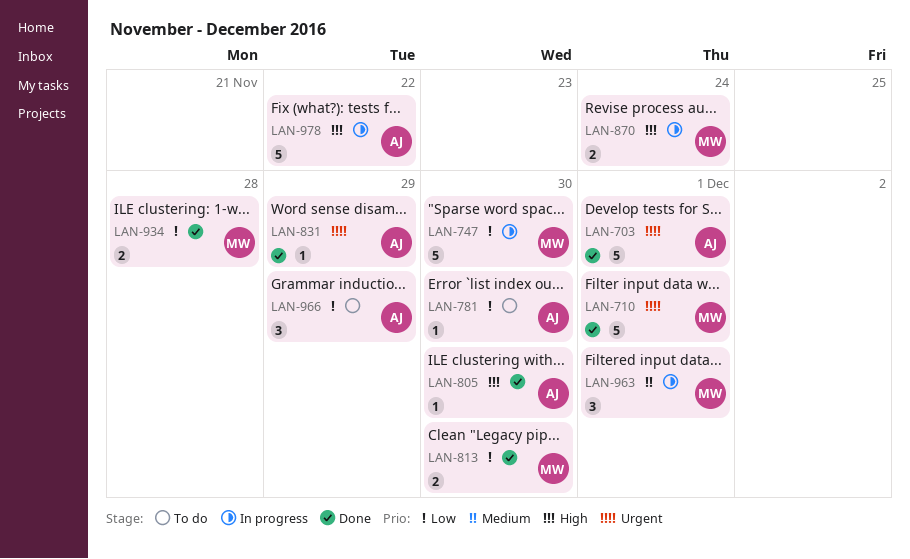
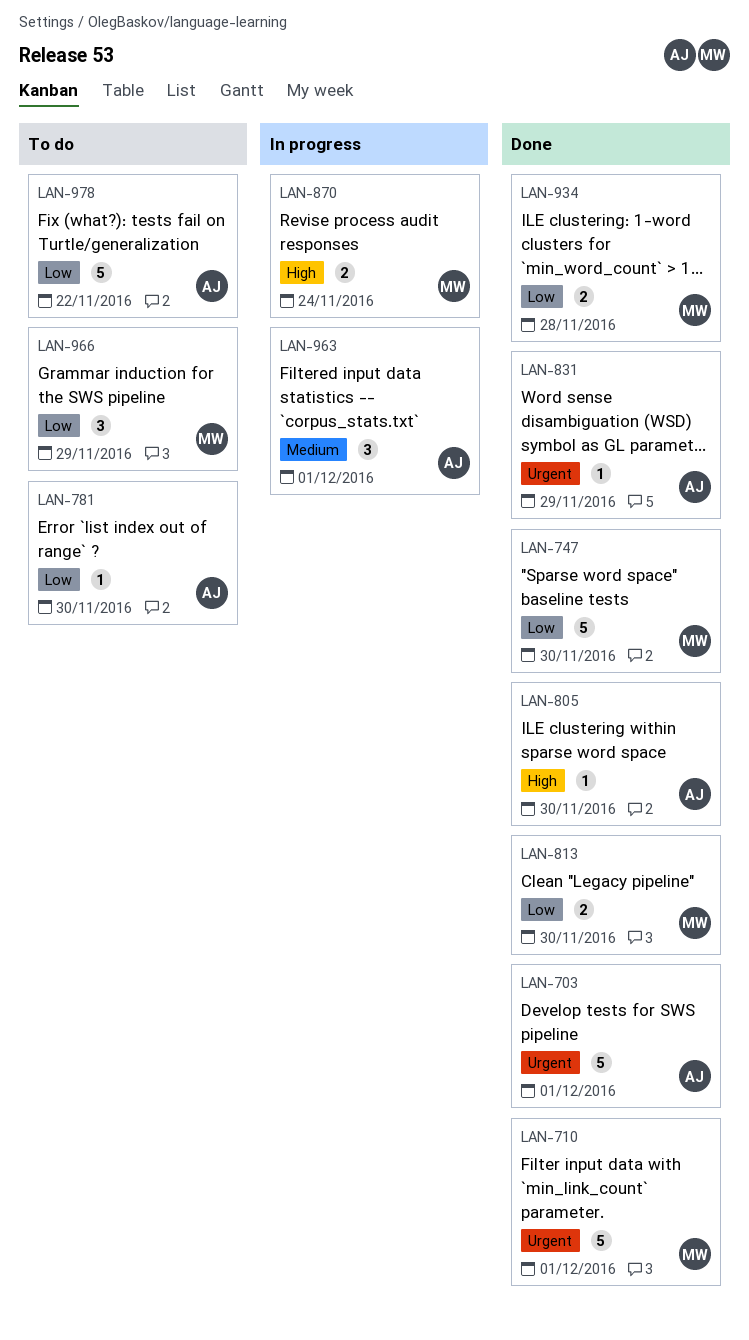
LAN-747, status: In progress -> Done
LAN-963, owner: MW -> AJ
LAN-966, owner: AJ -> MW
LAN-978, status: In progress -> To do
LAN-978, priority: High -> Low

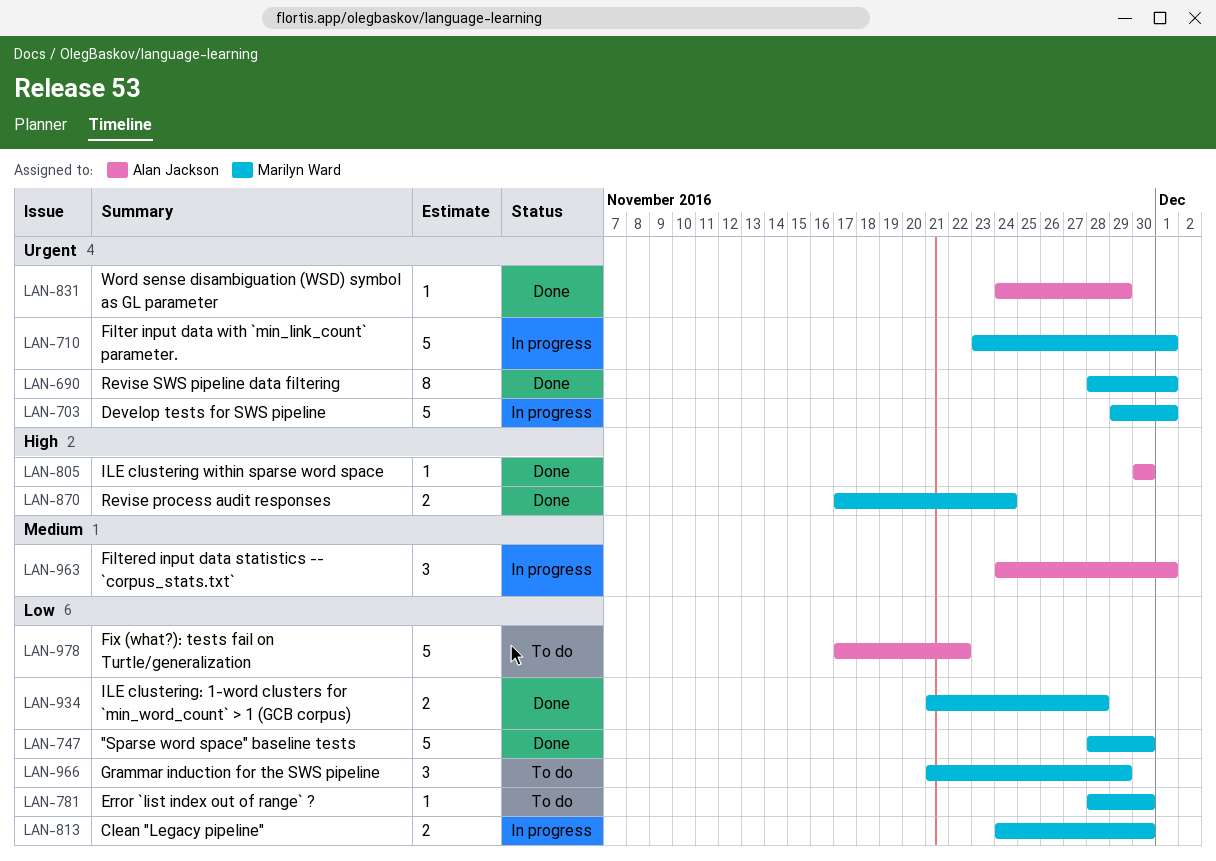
LAN-690: none -> present
LAN-703, status: Done -> In progress
LAN-703, owner: Alan Jackson -> Marilyn Ward
LAN-710, status: Done -> In progress
LAN-781, owner: Alan Jackson -> Marilyn Ward
LAN-813, status: Done -> In progress
LAN-870, status: In progress -> Done

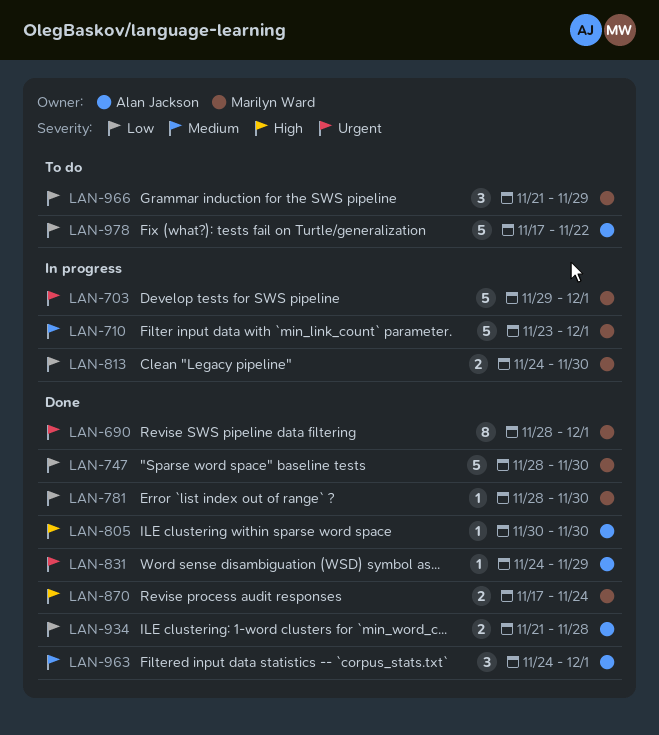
LAN-710, priority: Urgent -> Medium
LAN-781, status: To do -> Done
LAN-934, owner: Marilyn Ward -> Alan Jackson
LAN-963, status: In progress -> Done

